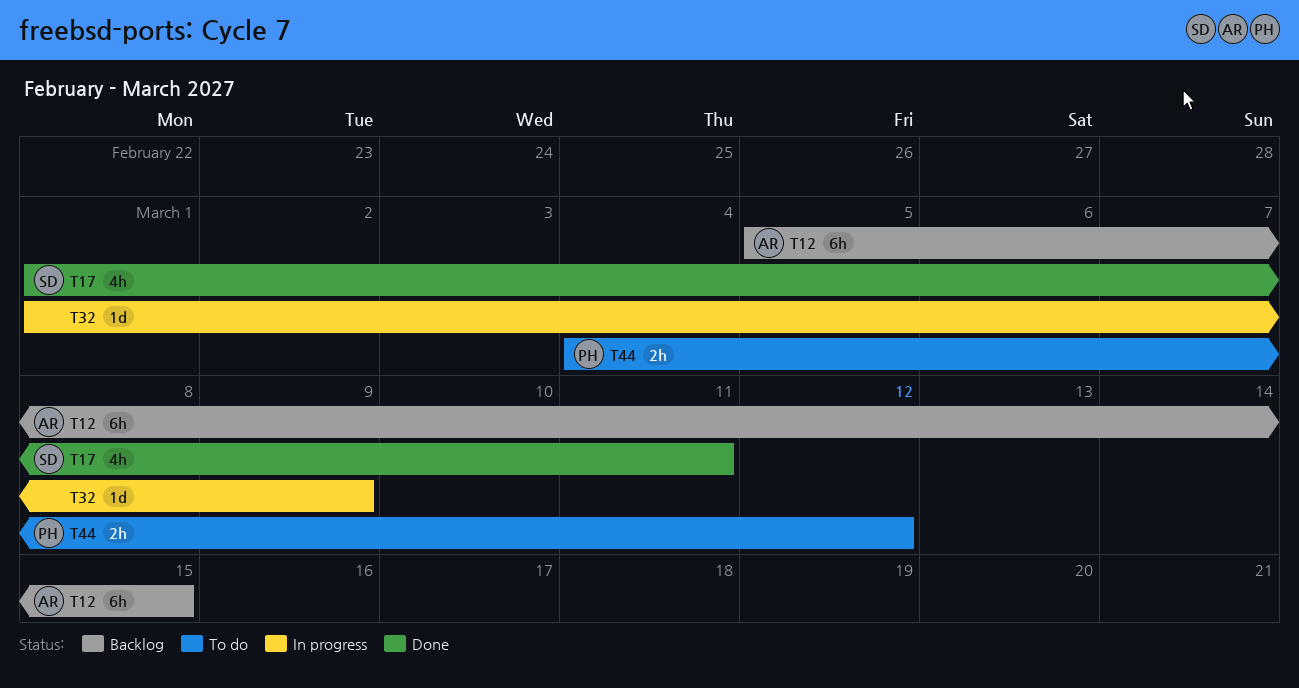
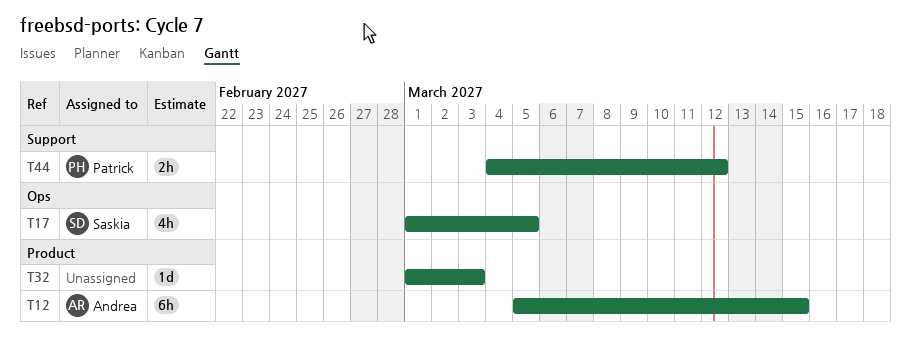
T17, due: Mar 11 -> Mar 5
T32, due: Mar 9 -> Mar 3

